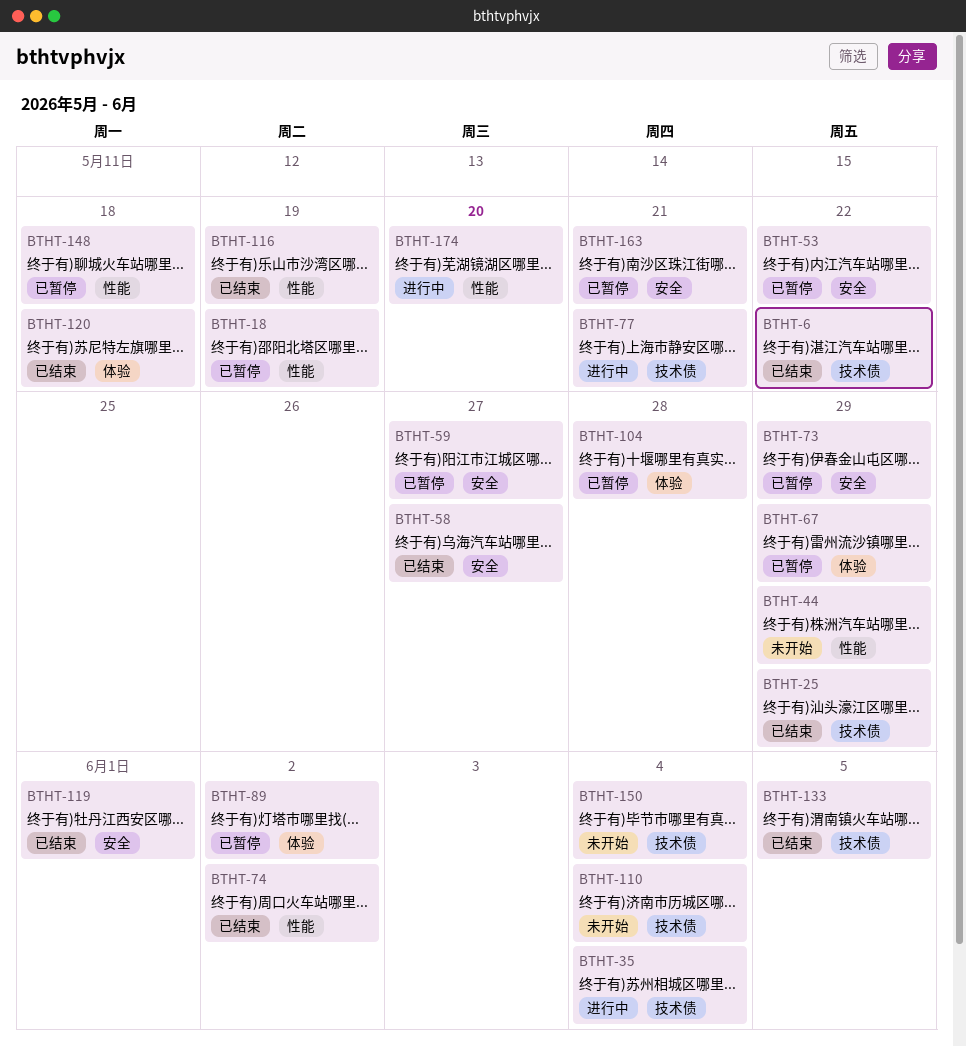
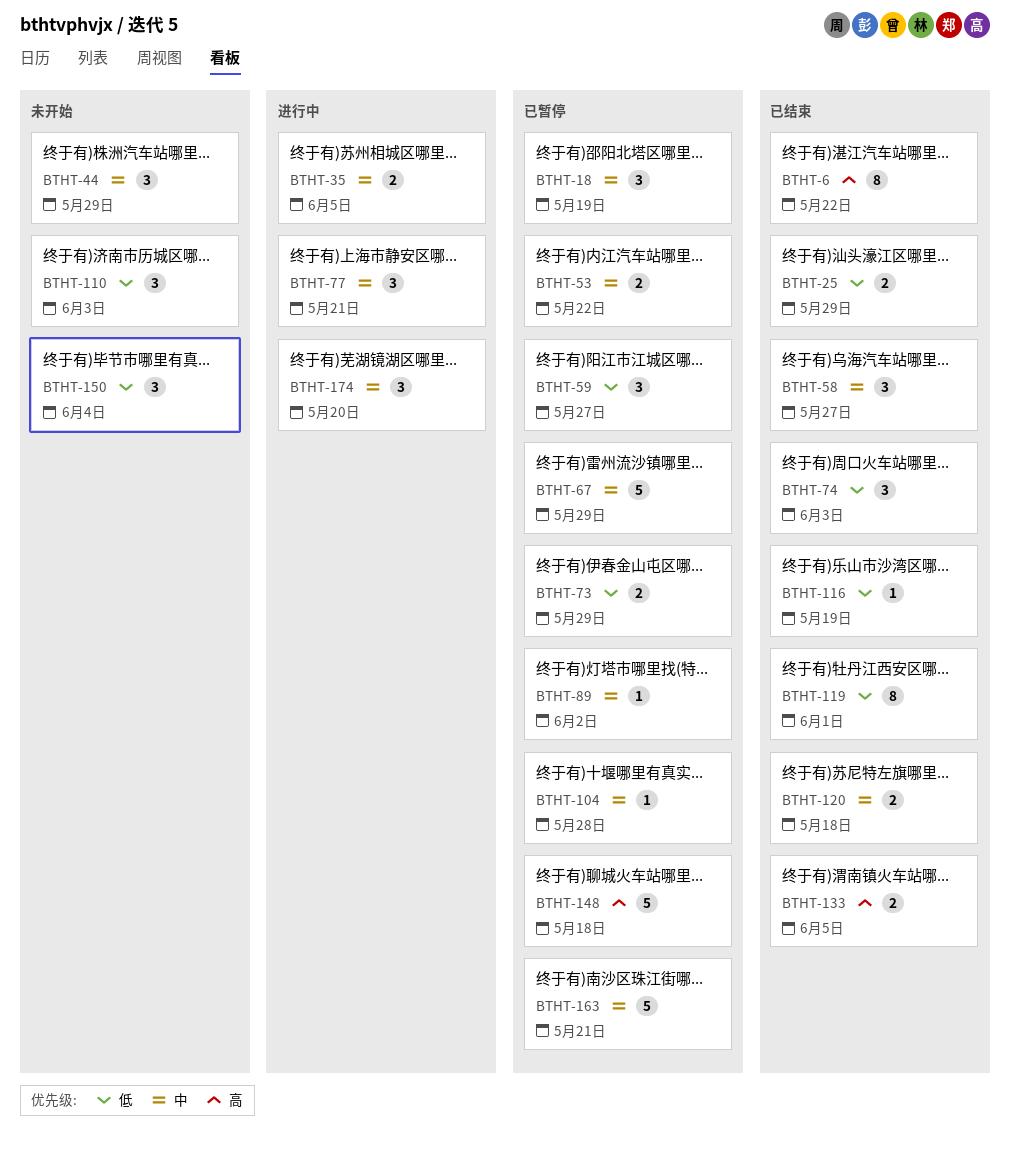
BTHT-35, due: Jun 4 -> Jun 5
BTHT-74, due: Jun 2 -> Jun 3
BTHT-110, due: Jun 4 -> Jun 3

